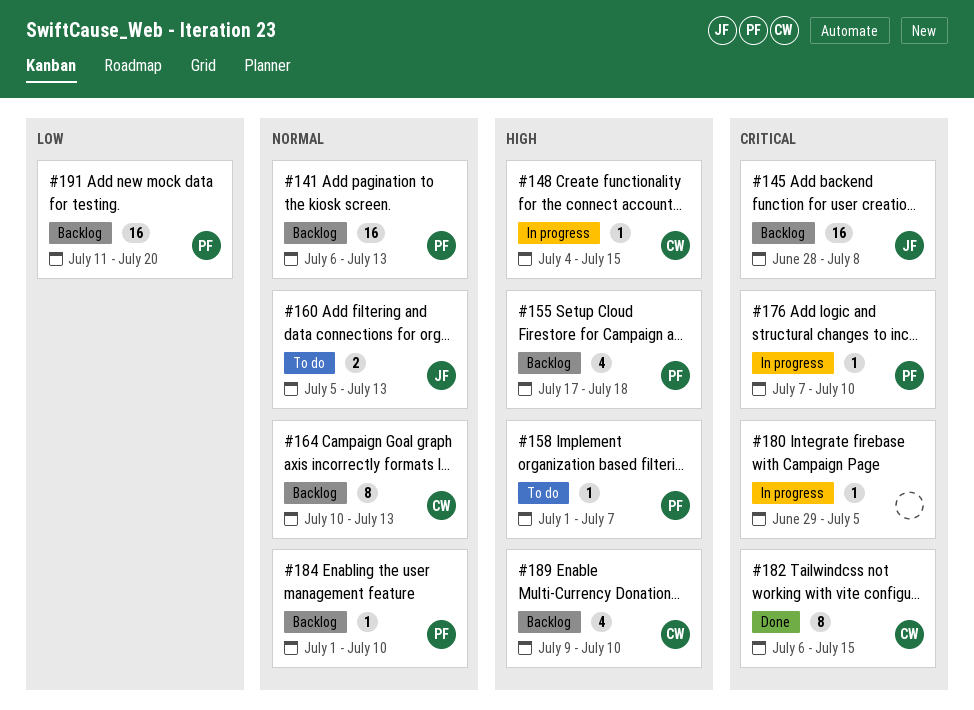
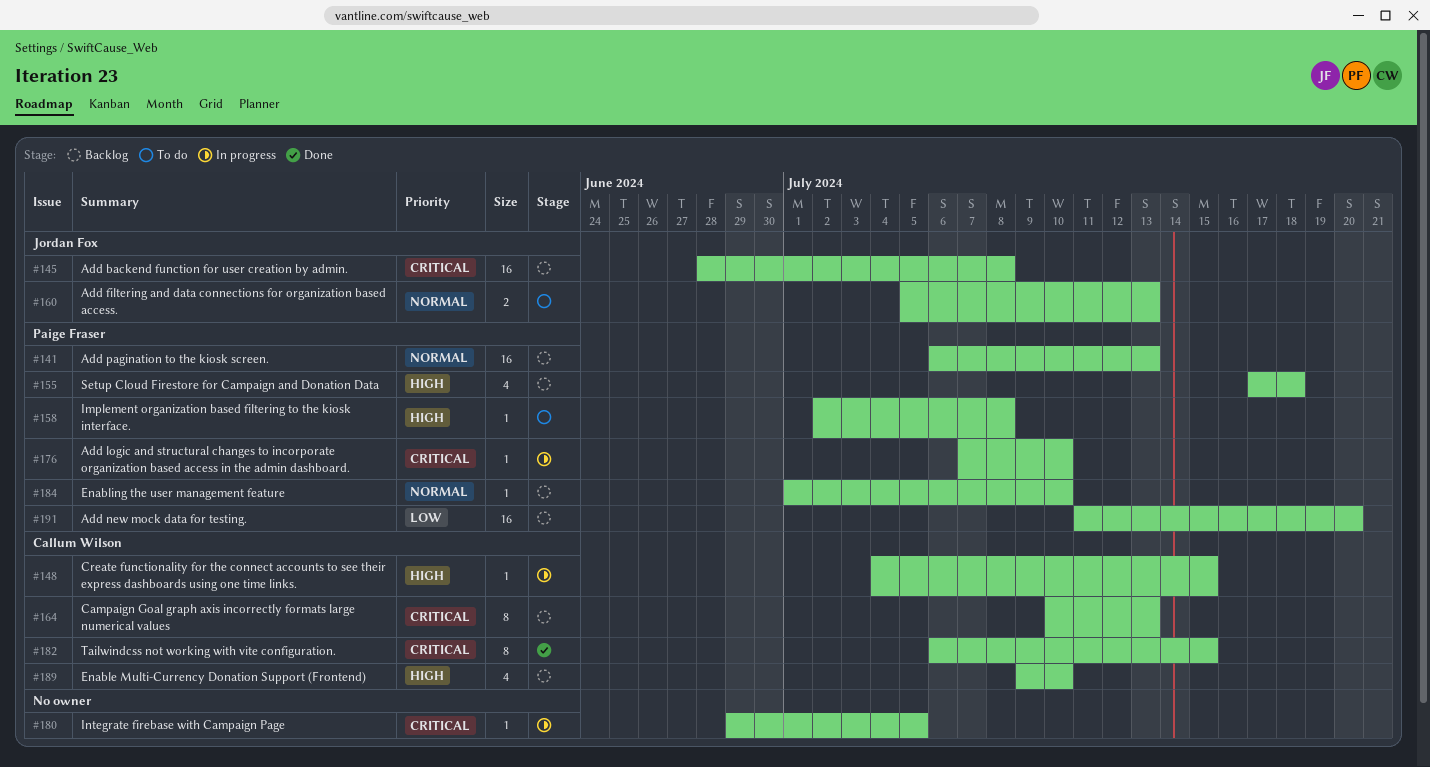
#158, start: Jul 1 -> Jul 2
#158, due: Jul 7 -> Jul 8
#164, priority: Normal -> Critical

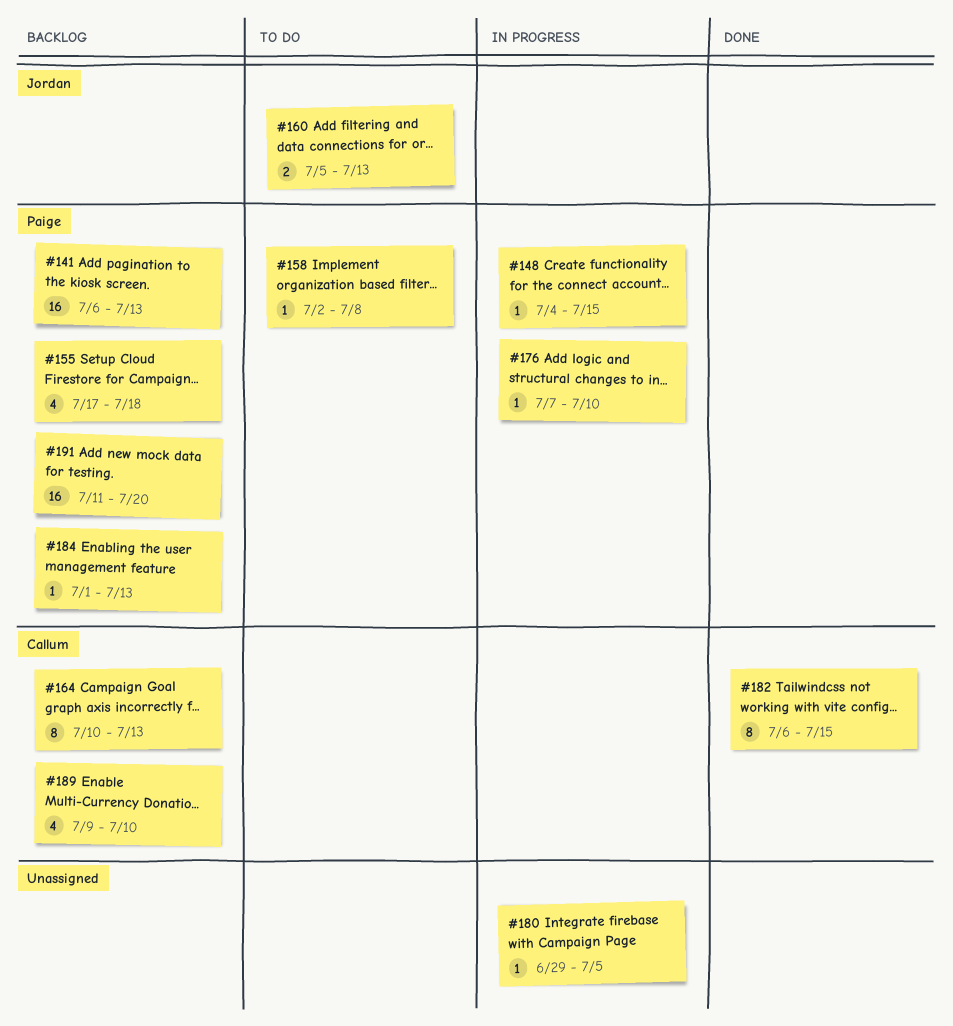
#145: present -> none
#148, owner: Callum Wilson -> Paige Fraser
#184, due: Jul 10 -> Jul 13

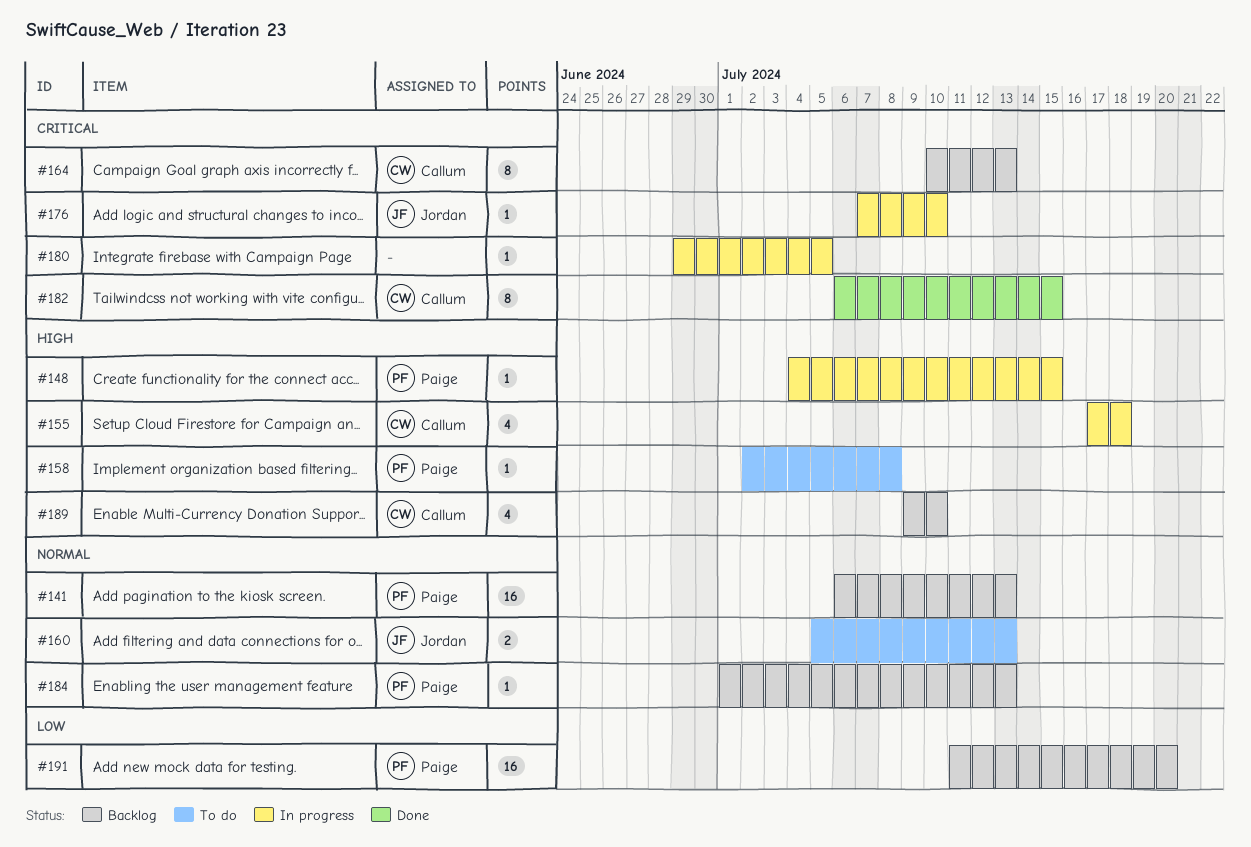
#155, status: Backlog -> In progress
#155, owner: Paige -> Callum
#176, owner: Paige -> Jordan

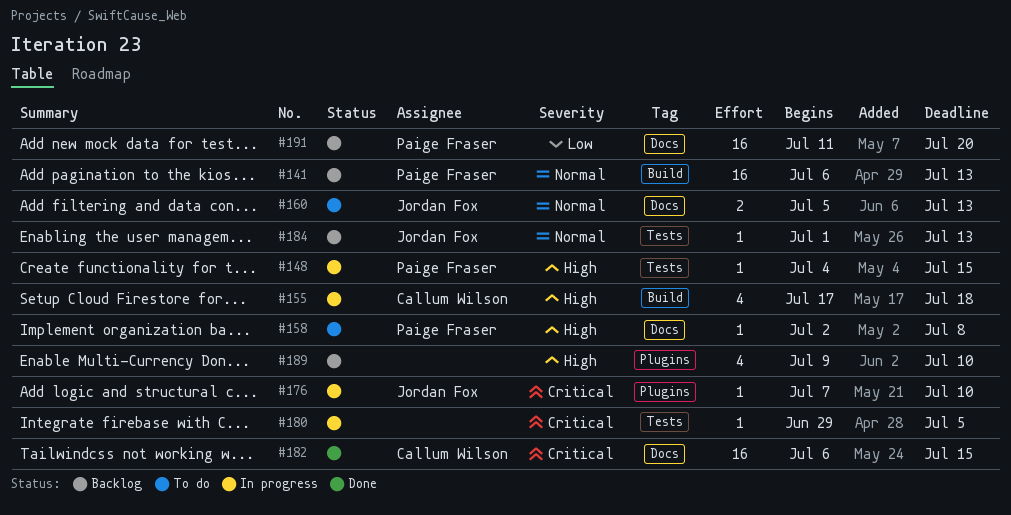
#164: present -> none
#182, estimate: 8 -> 16
#184, owner: Paige Fraser -> Jordan Fox
#189, owner: Callum Wilson -> none

